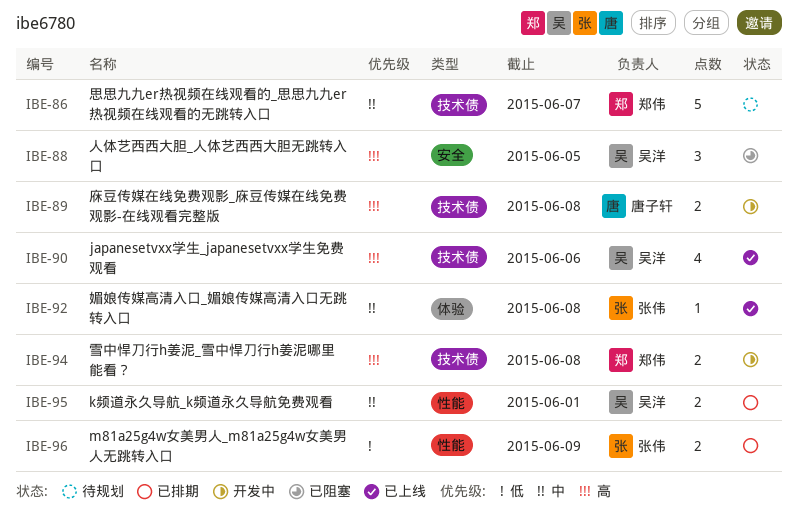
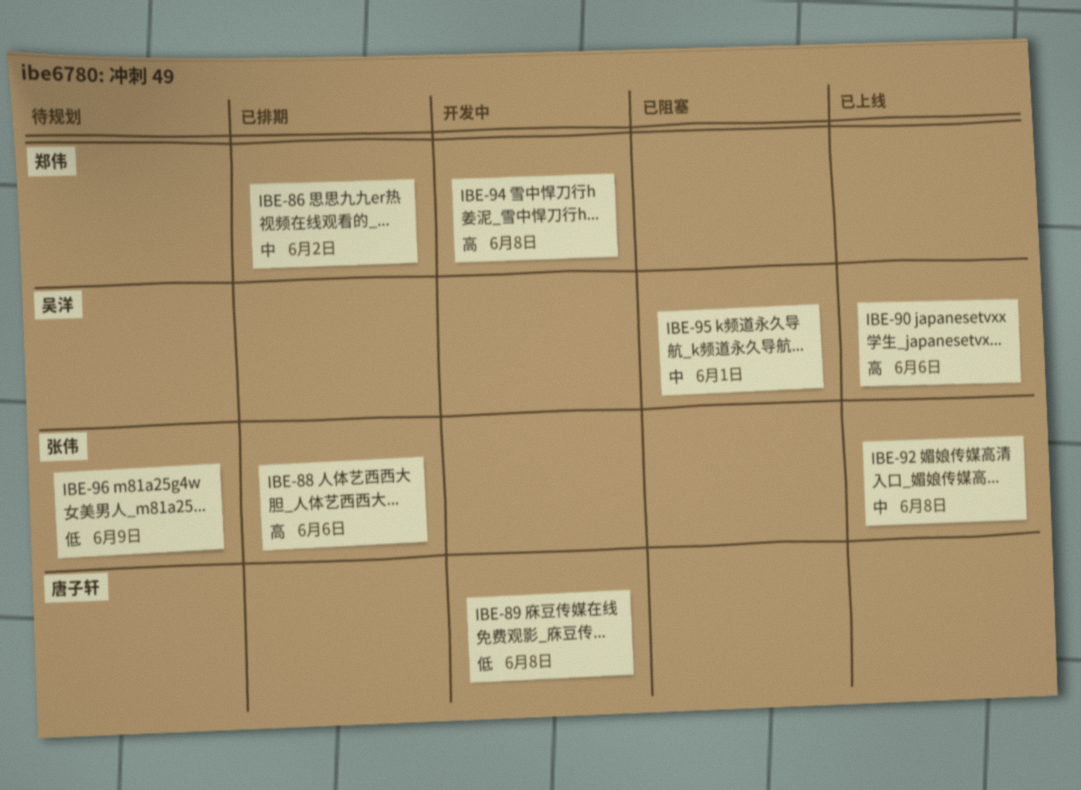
IBE-86, status: 待规划 -> 已排期
IBE-86, due: Jun 7 -> Jun 2
IBE-88, status: 已阻塞 -> 已排期
IBE-88, owner: 吴洋 -> 张伟
IBE-88, due: Jun 5 -> Jun 6
IBE-89, priority: 高 -> 低
IBE-95, status: 已排期 -> 已阻塞
IBE-96, status: 已排期 -> 待规划

